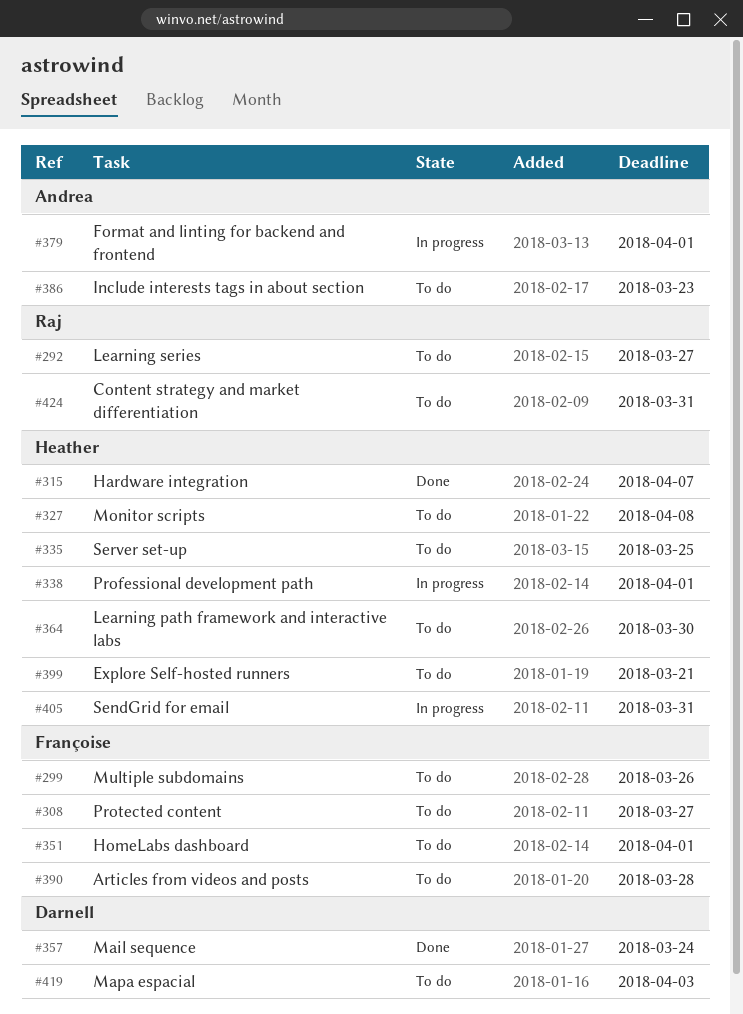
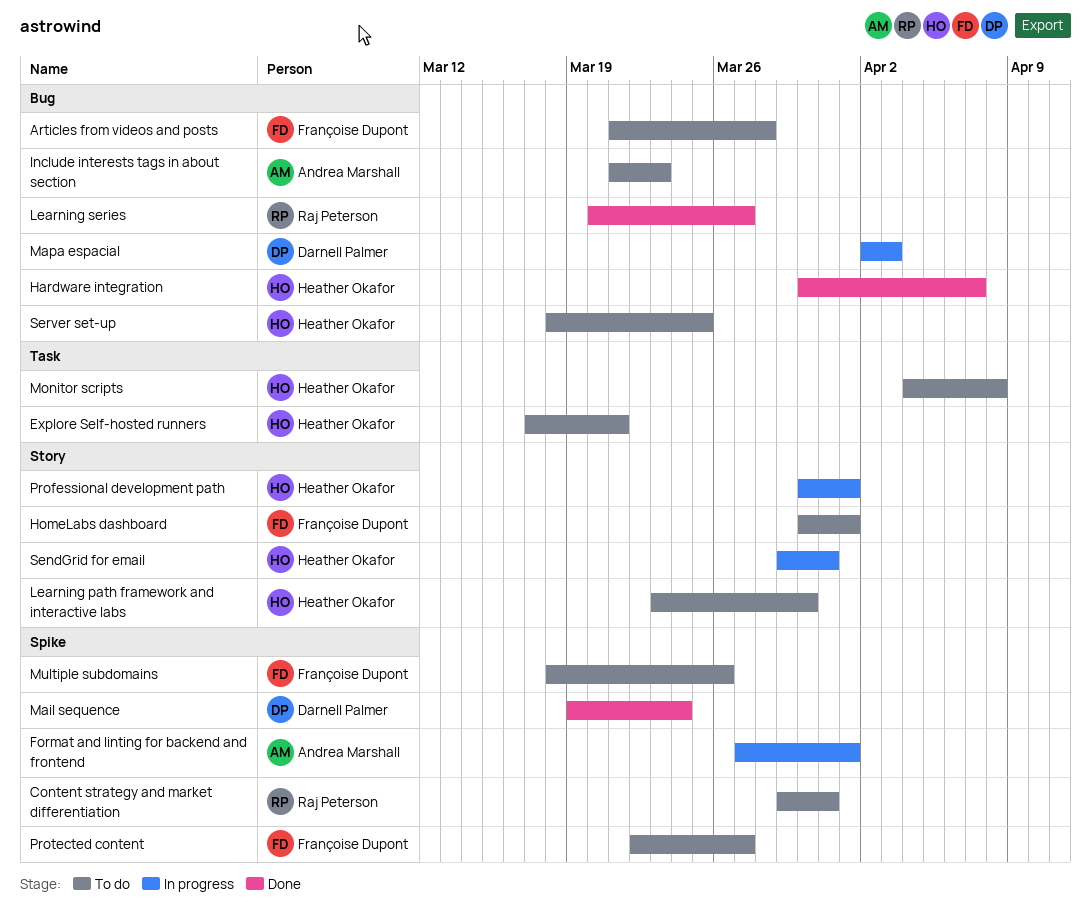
Learning series, status: To do -> Done
Mapa espacial, status: To do -> In progress

